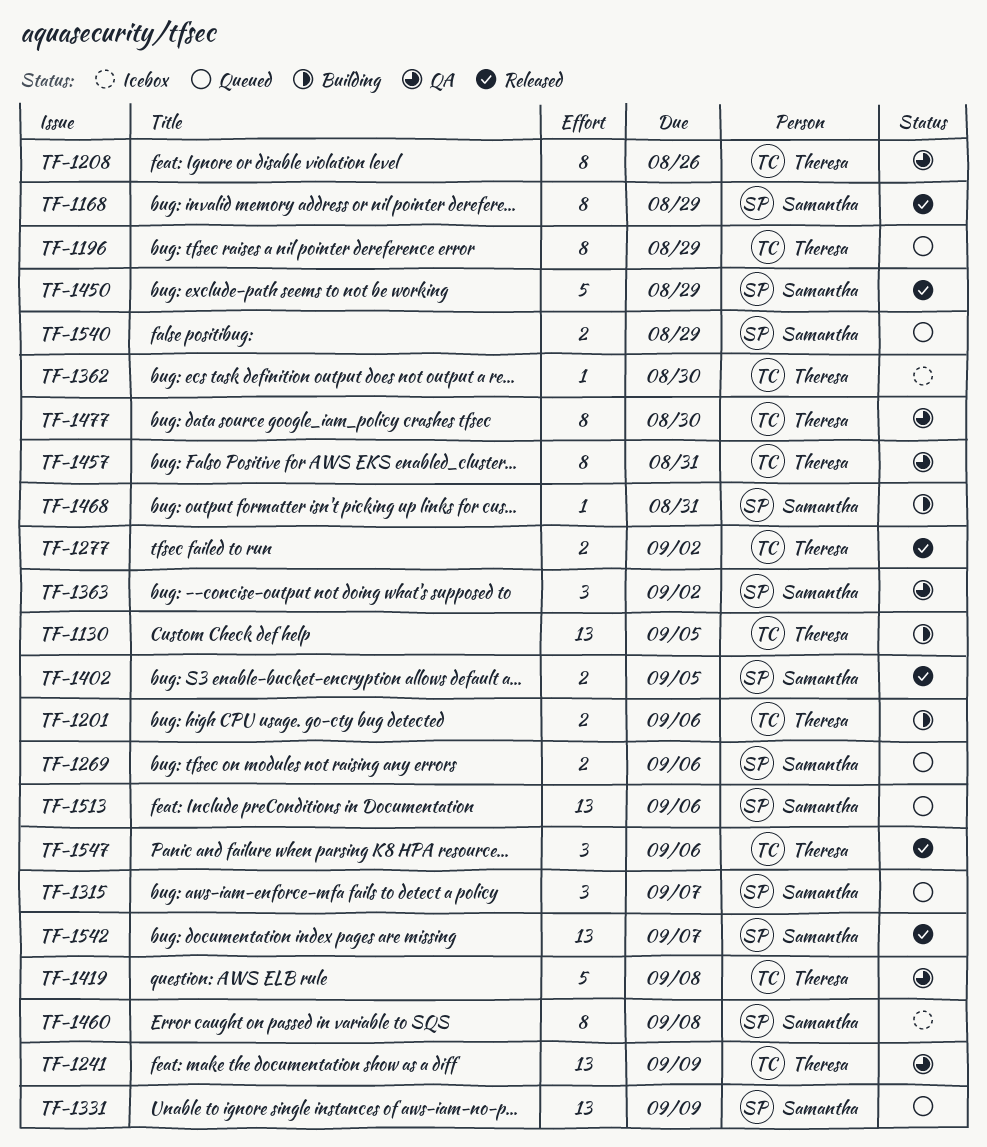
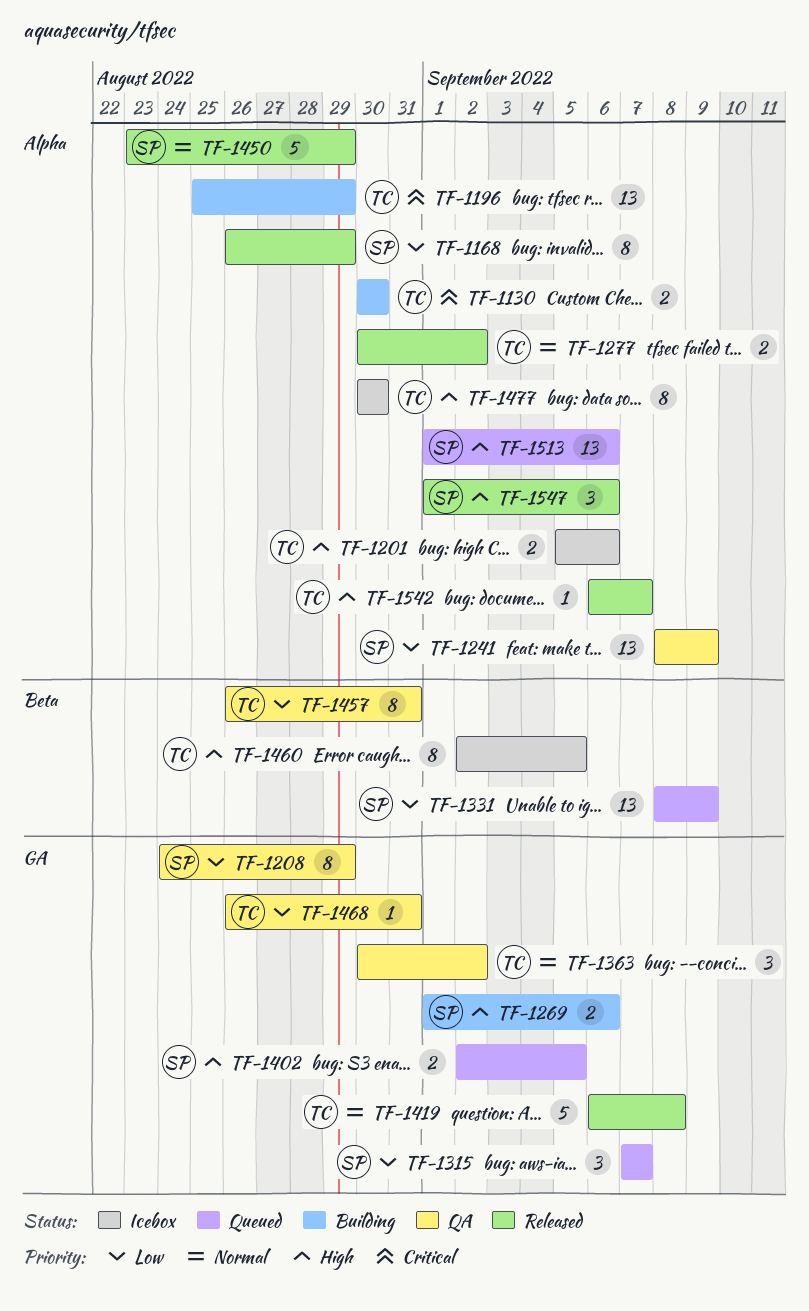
TF-1130, estimate: 13 -> 2
TF-1130, due: Sep 5 -> Aug 30
TF-1196, status: Queued -> Building
TF-1196, estimate: 8 -> 13
TF-1201, status: Building -> Icebox
TF-1208, owner: Theresa -> Samantha
TF-1208, due: Aug 26 -> Aug 29
TF-1241, owner: Theresa -> Samantha
TF-1269, status: Queued -> Building
TF-1362: present -> none
TF-1363, owner: Samantha -> Theresa
TF-1402, status: Released -> Queued
TF-1419, status: QA -> Released
TF-1460, owner: Samantha -> Theresa
TF-1460, due: Sep 8 -> Sep 5
TF-1468, status: Building -> QA
TF-1468, owner: Samantha -> Theresa
TF-1477, status: QA -> Icebox
TF-1540: present -> none
TF-1542, owner: Samantha -> Theresa
TF-1542, estimate: 13 -> 1
TF-1547, owner: Theresa -> Samantha

